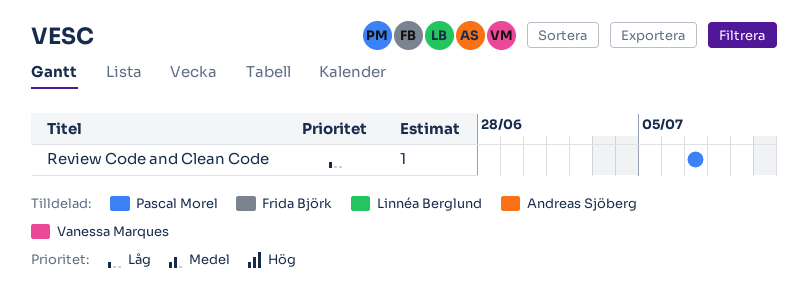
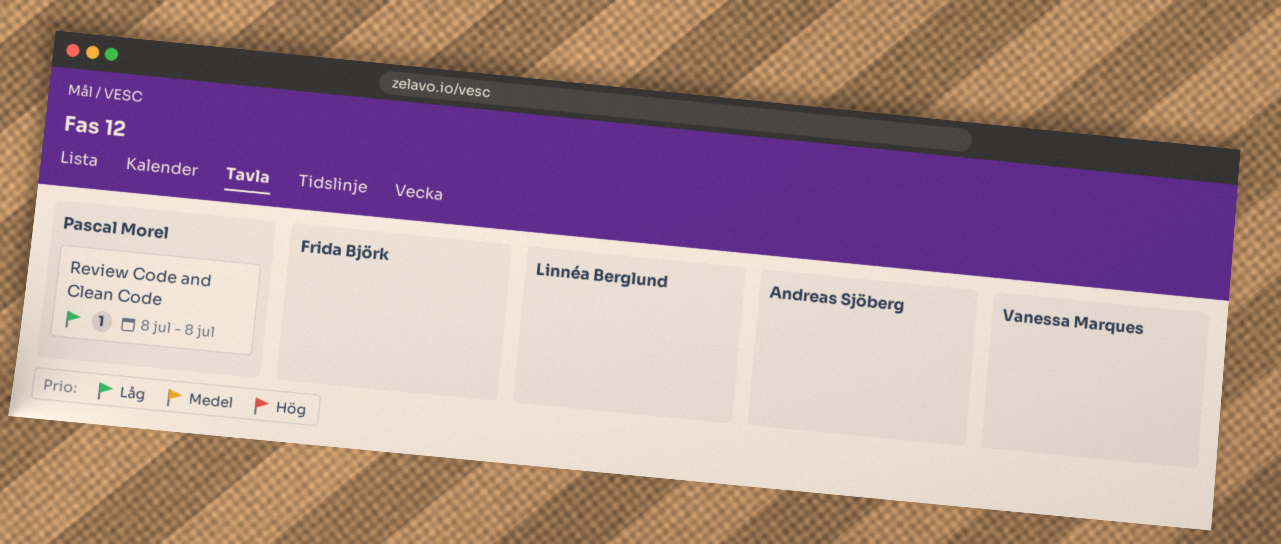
Review Code and Clean Code, start: Jul 7 -> Jul 8
Review Code and Clean Code, due: Jul 7 -> Jul 8

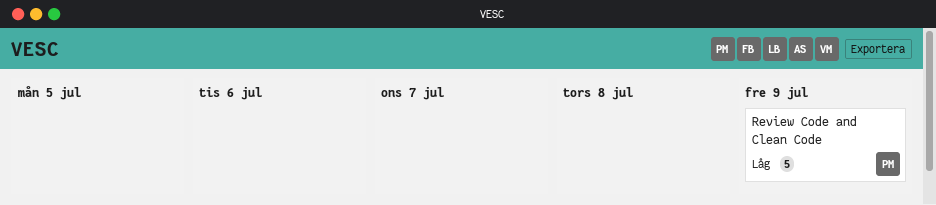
Review Code and Clean Code, estimate: 1 -> 5
Review Code and Clean Code, due: Jul 8 -> Jul 9

